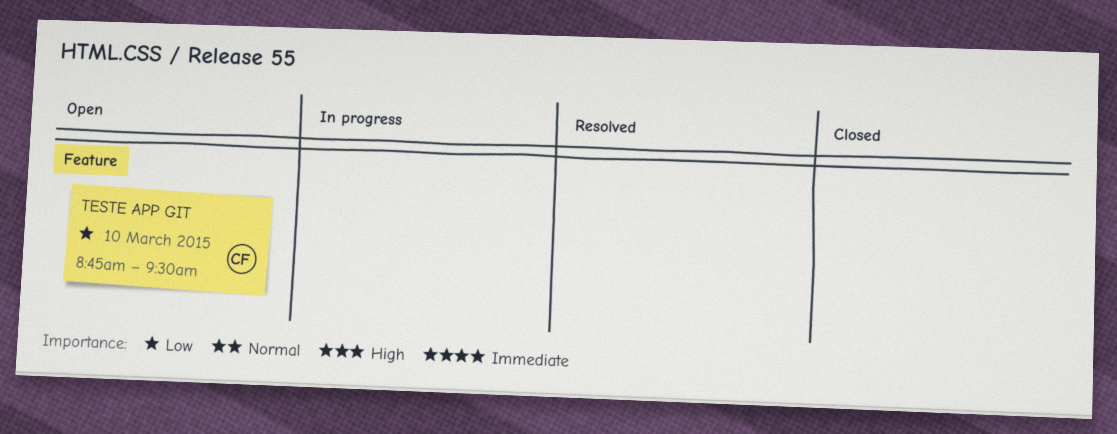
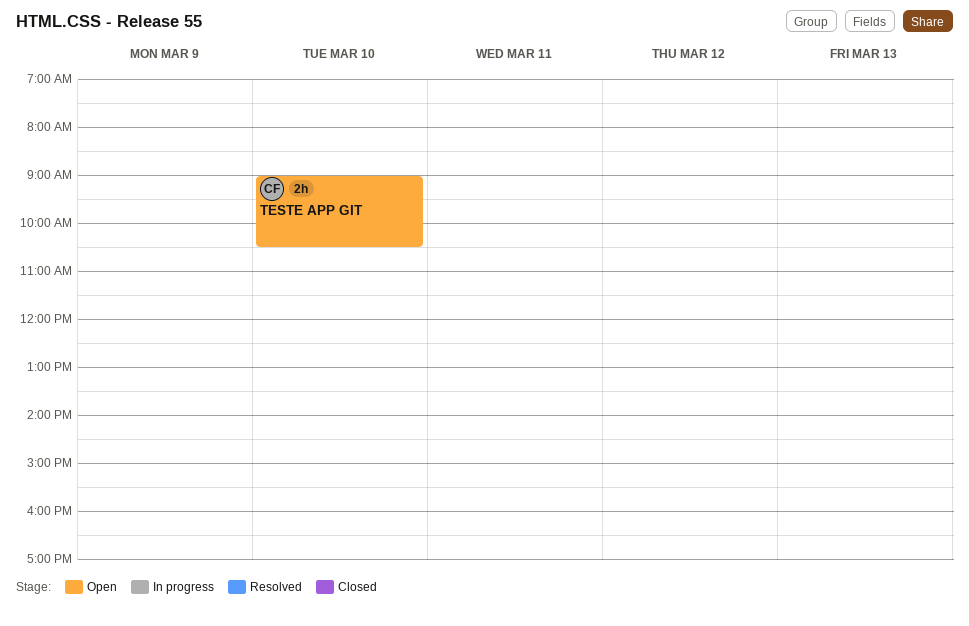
TESTE APP GIT, begins: 08:45 -> 09:00
TESTE APP GIT, ends: 09:30 -> 10:30

